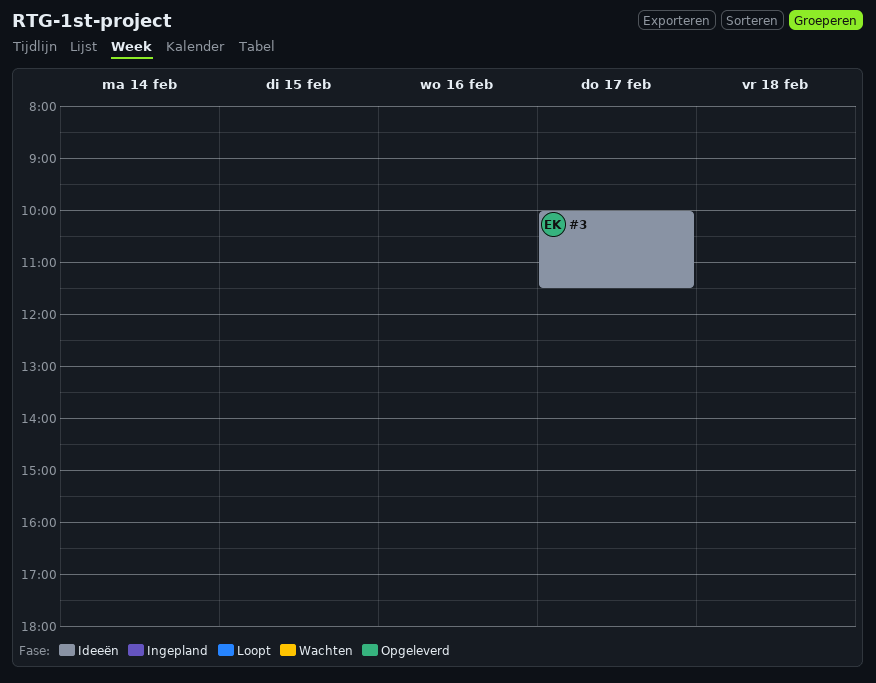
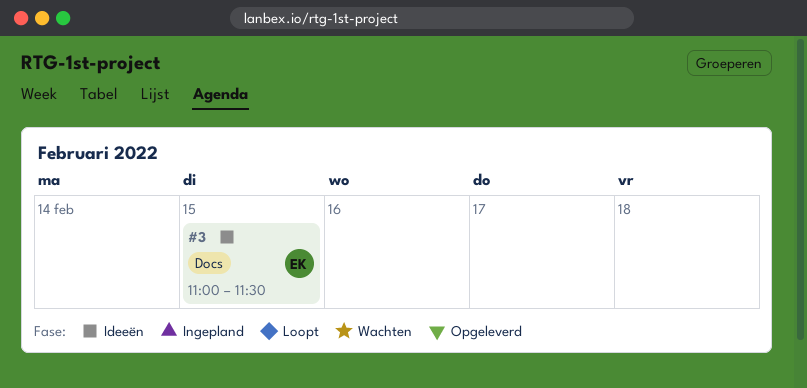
#3, day: Feb 17 -> Feb 15
#3, begins: 10:00 -> 11:00

